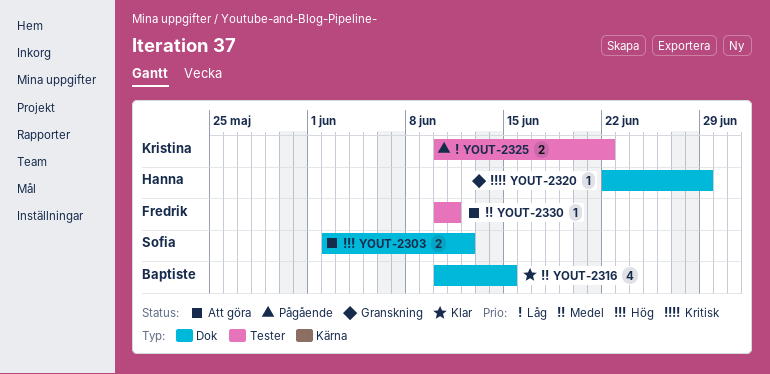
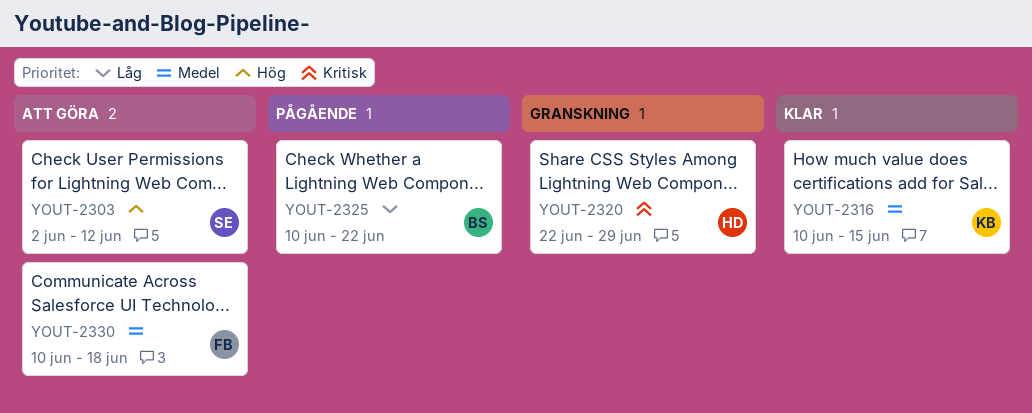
YOUT-2316, owner: Baptiste -> Kristina
YOUT-2325, owner: Kristina -> Baptiste
YOUT-2330, due: Jun 11 -> Jun 18

